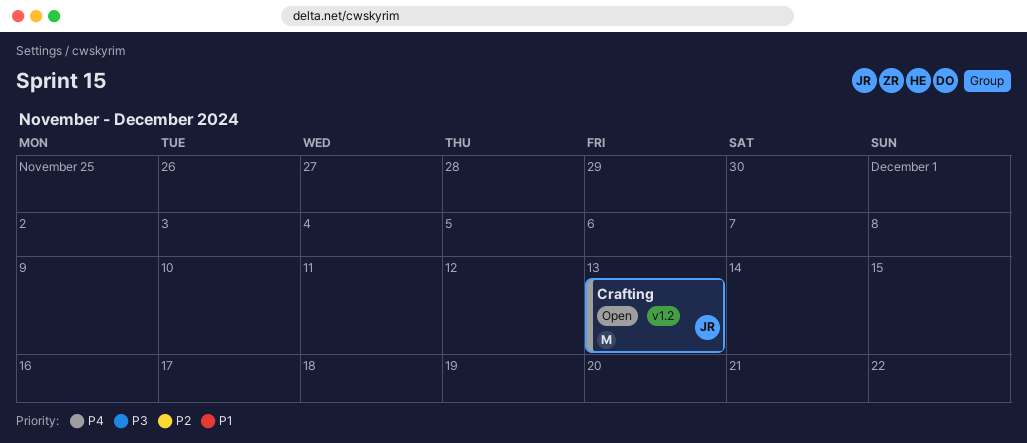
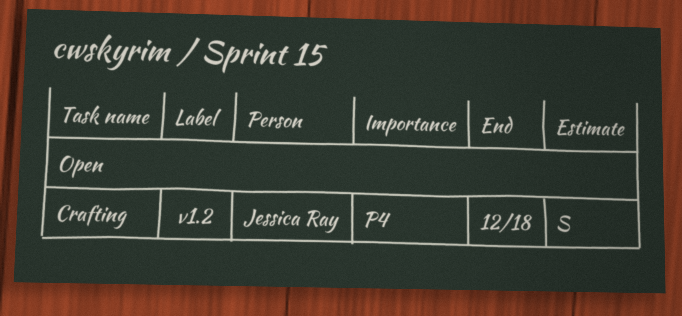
Crafting, estimate: M -> S
Crafting, due: Dec 13 -> Dec 18

